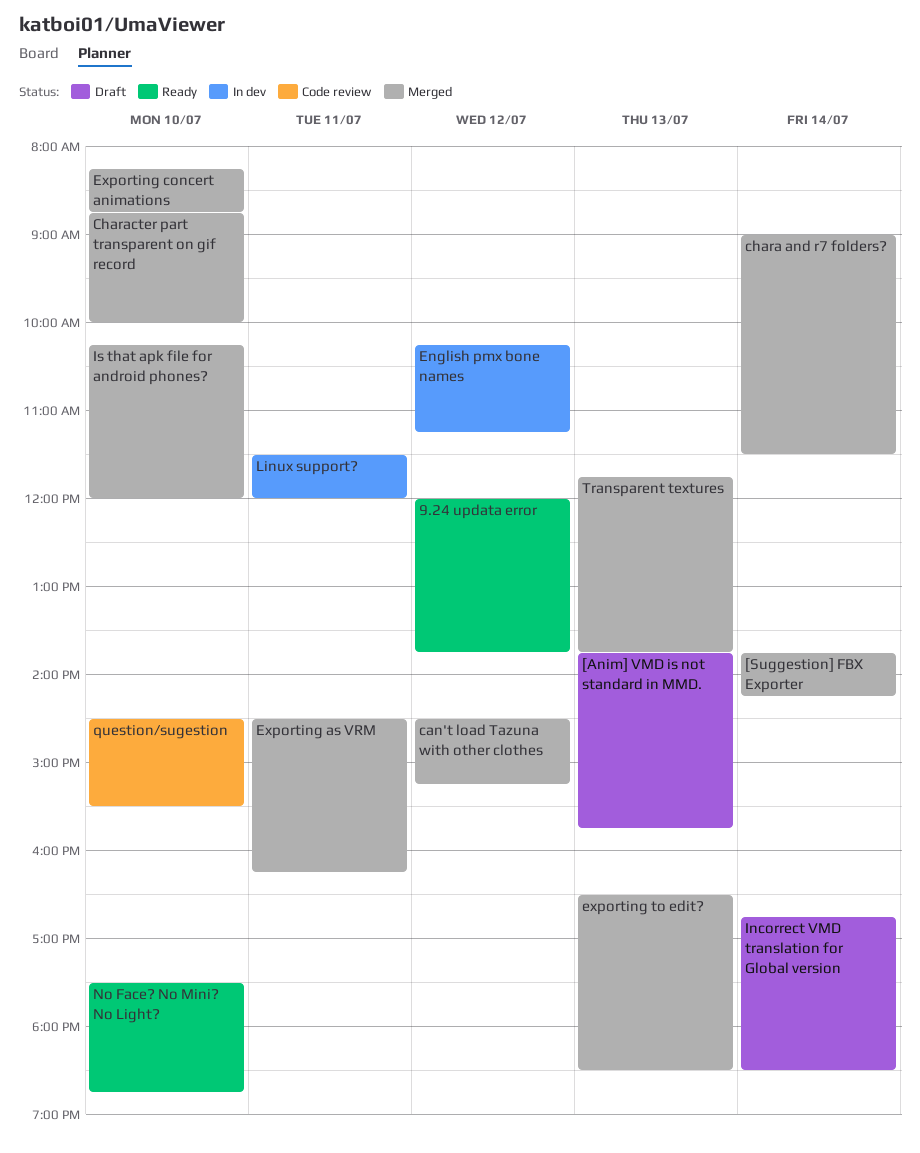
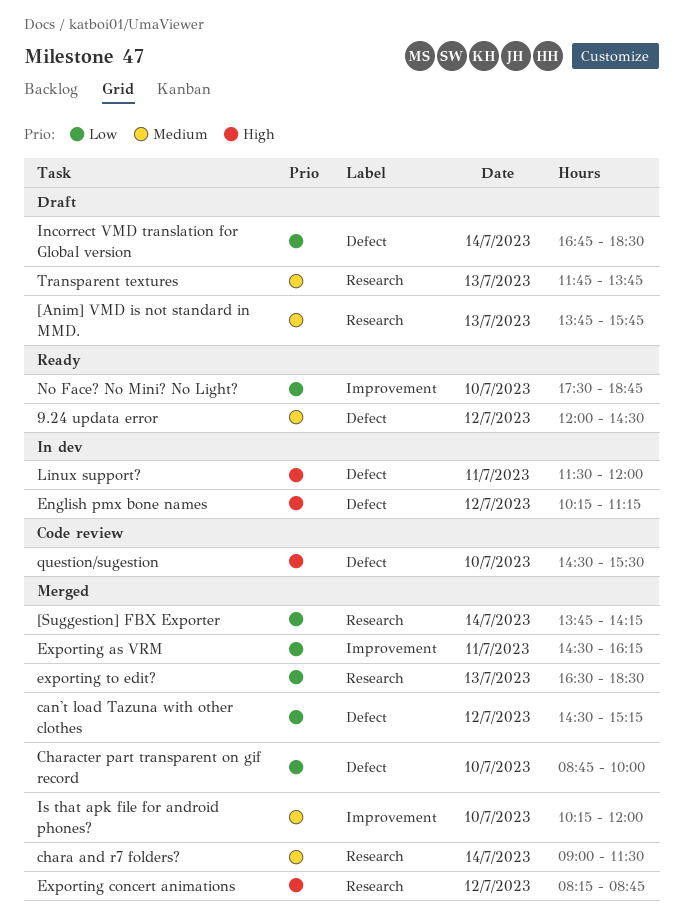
9.24 updata error, ends: 13:45 -> 14:30
Exporting concert animations, day: Jul 10 -> Jul 12
Transparent textures, status: Merged -> Draft

